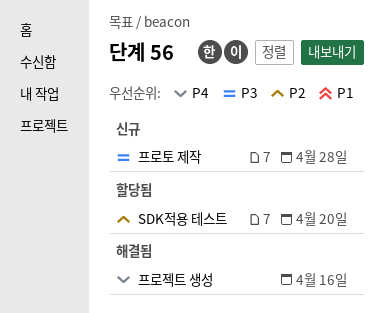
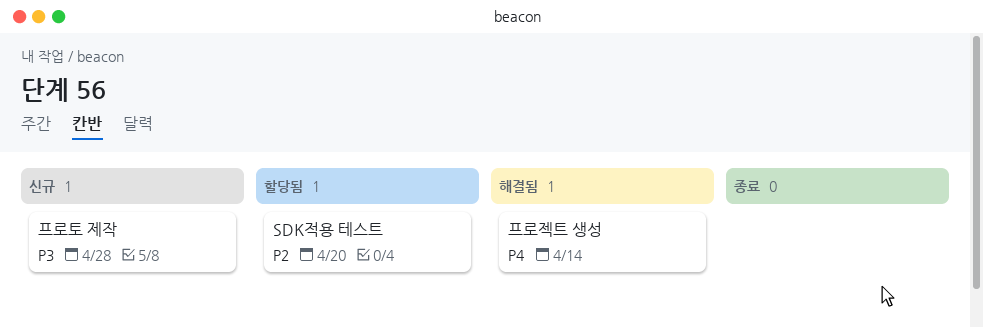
프로젝트 생성, due: Apr 16 -> Apr 14

